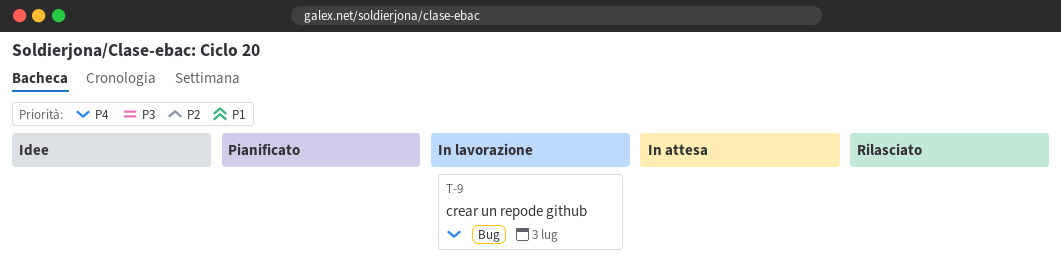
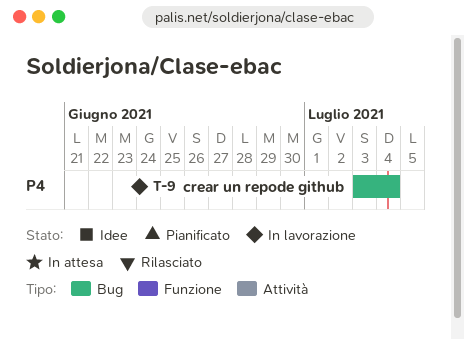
T-9, due: Jul 3 -> Jul 4

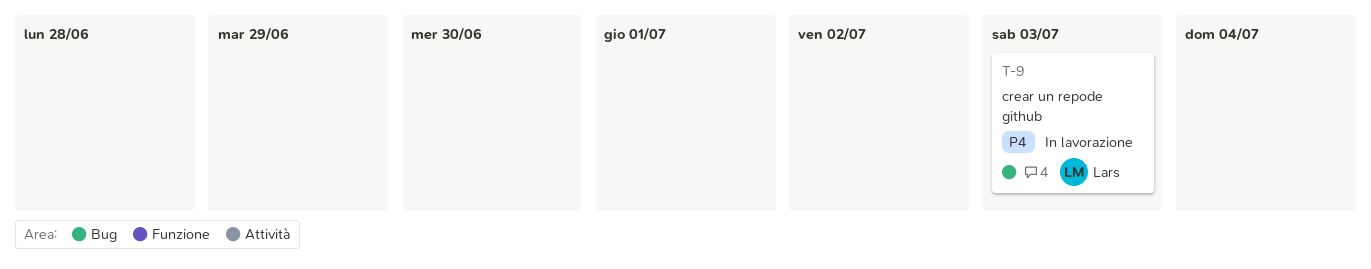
T-9, due: Jul 4 -> Jul 3

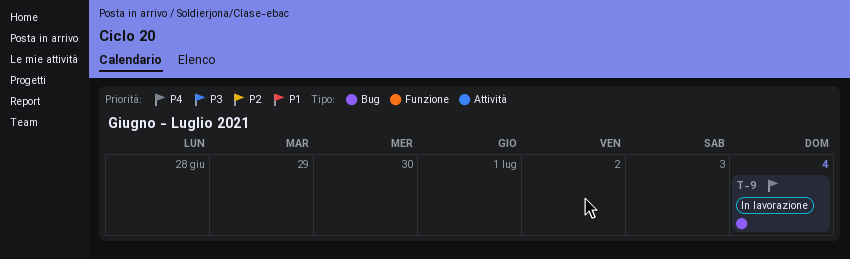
T-9, due: Jul 3 -> Jul 4

